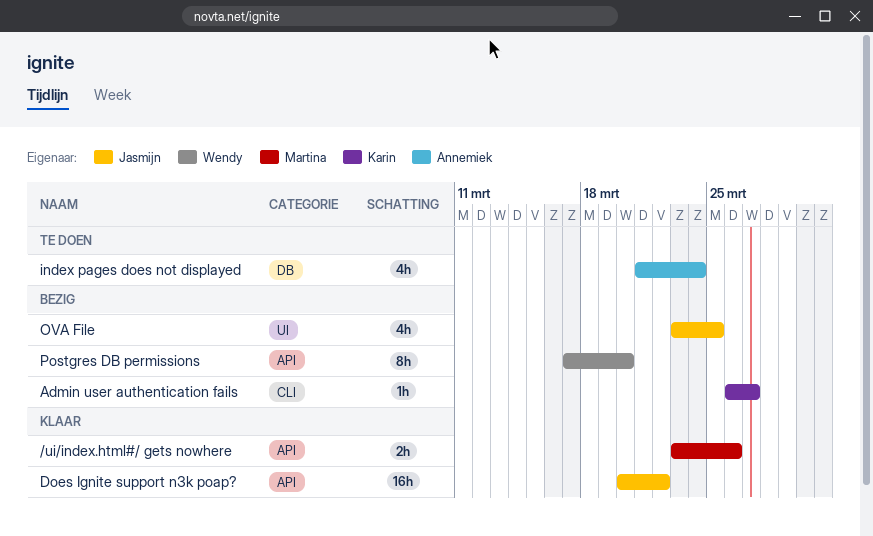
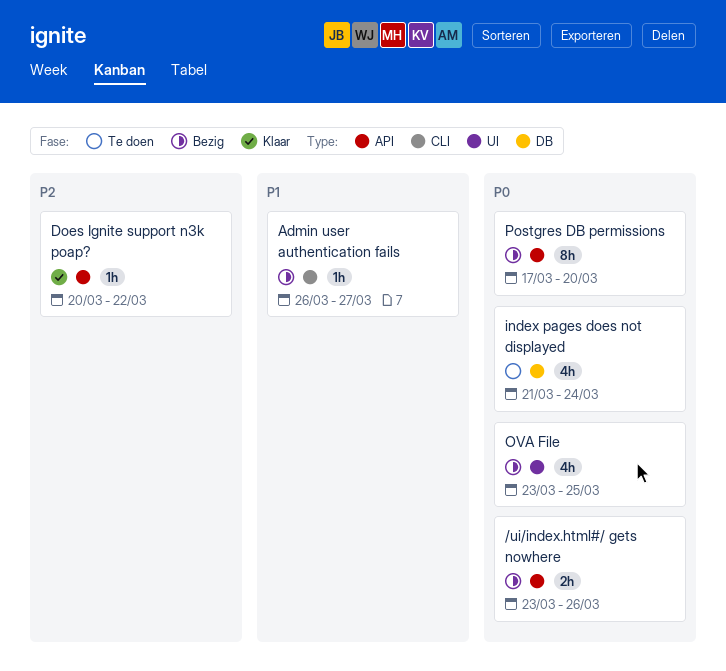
/ui/index.html#/ gets nowhere, status: Klaar -> Bezig
Does Ignite support n3k poap?, estimate: 16h -> 1h

